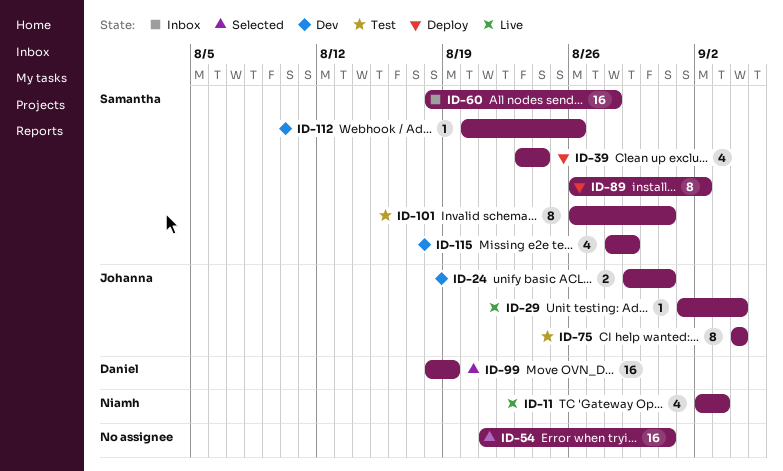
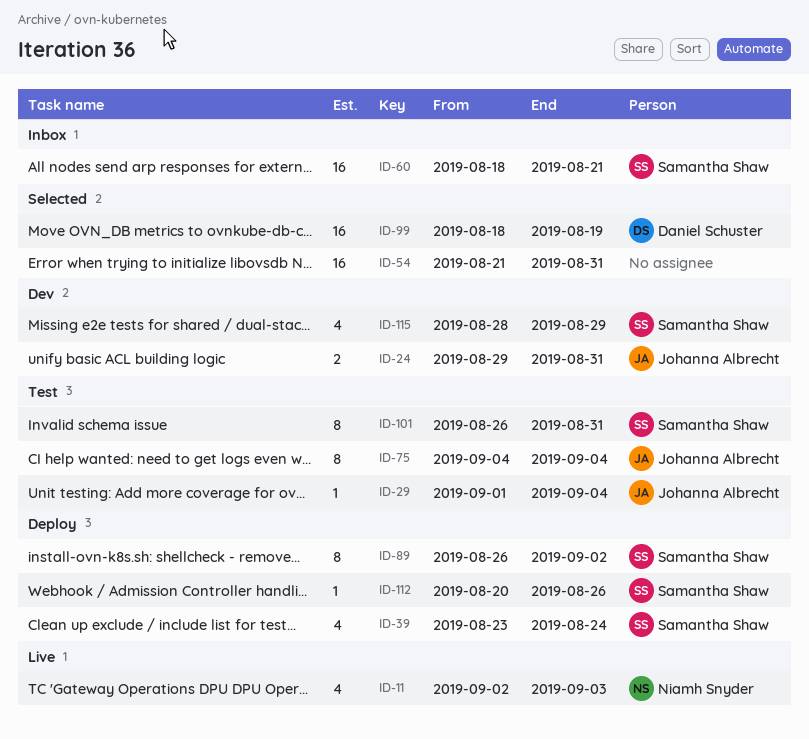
ID-29, status: Live -> Test
ID-60, due: Aug 28 -> Aug 21
ID-112, status: Dev -> Deploy

